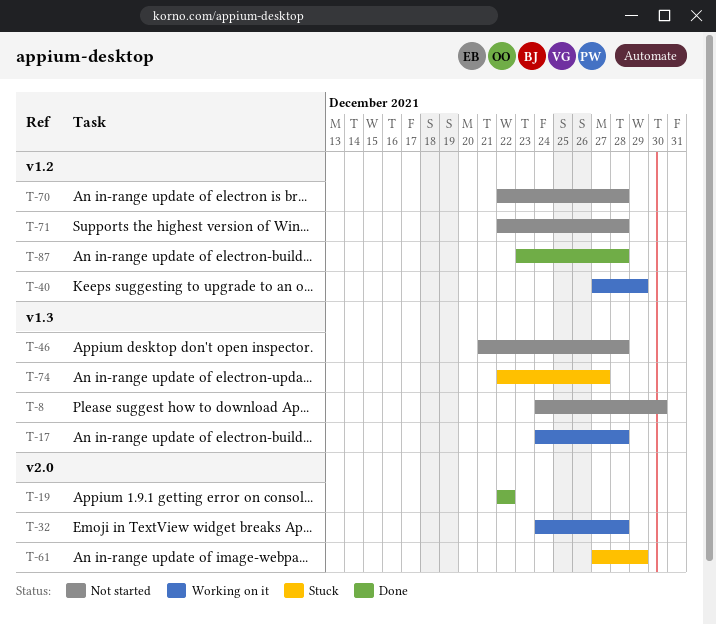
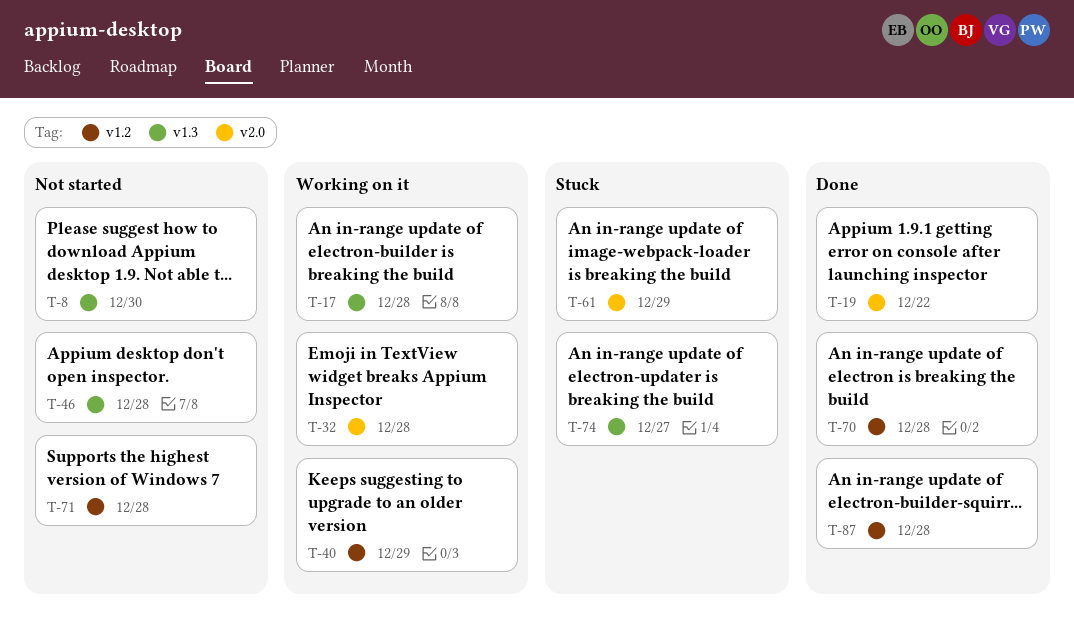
T-70, status: Not started -> Done

